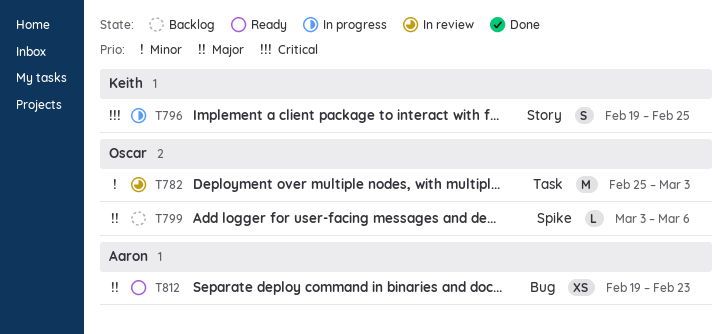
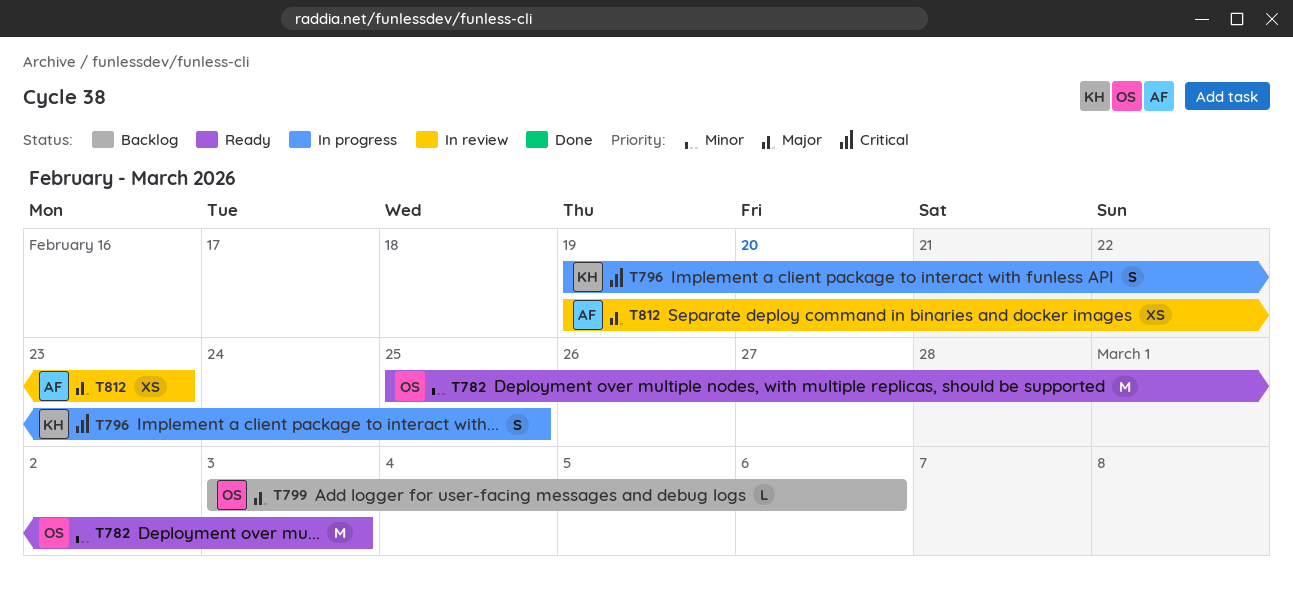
T782, status: In review -> Ready
T812, status: Ready -> In review

